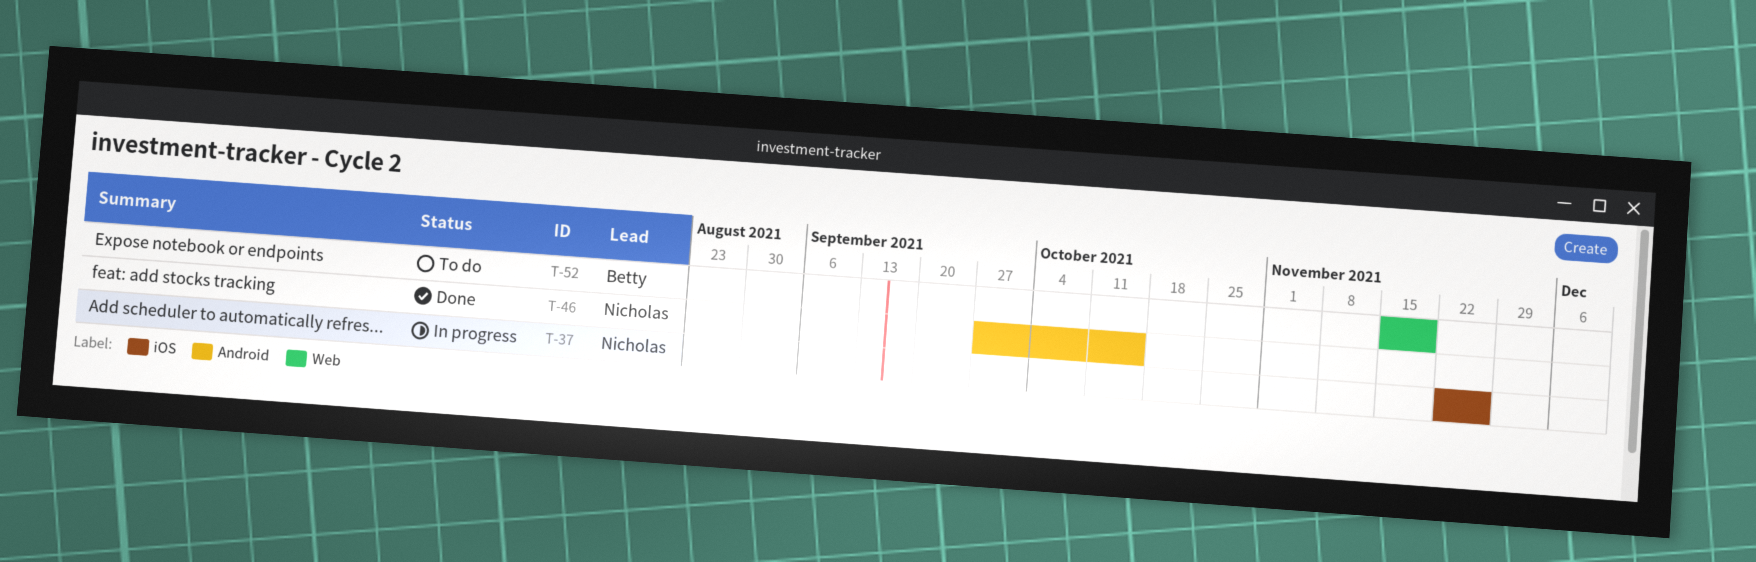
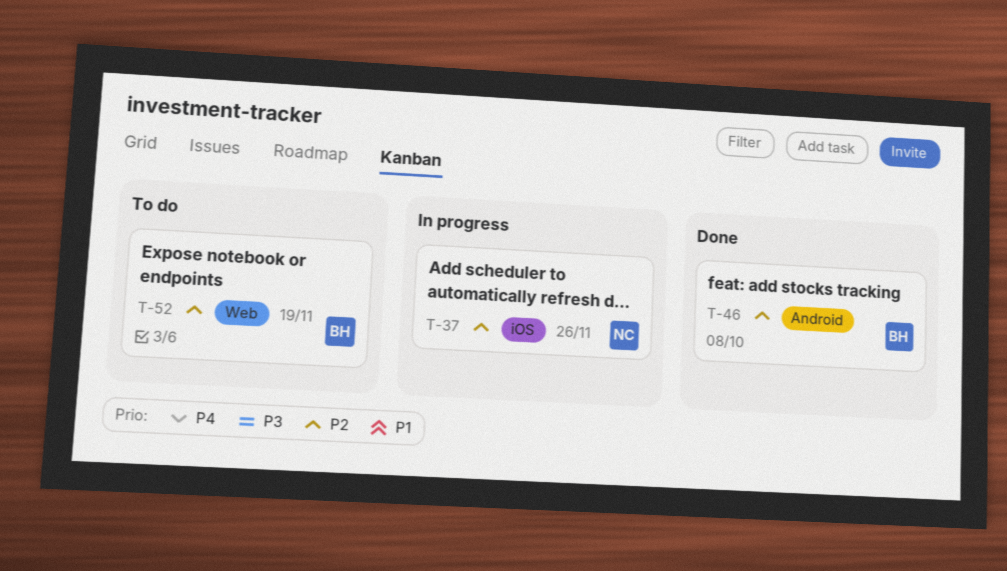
T-46, owner: Nicholas -> Betty
T-46, due: Oct 15 -> Oct 8

